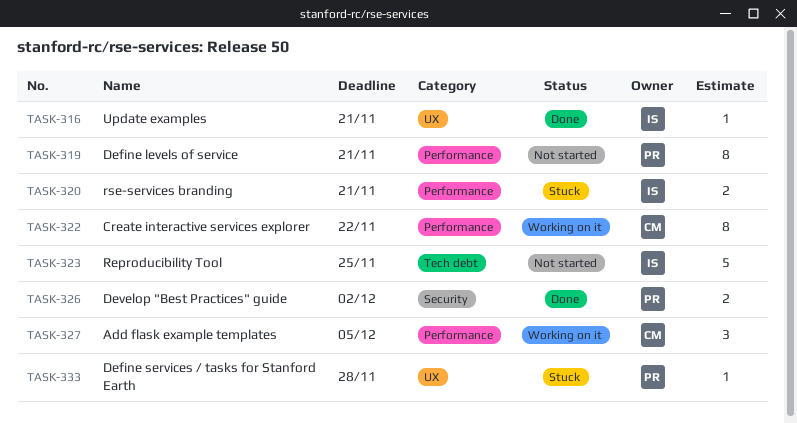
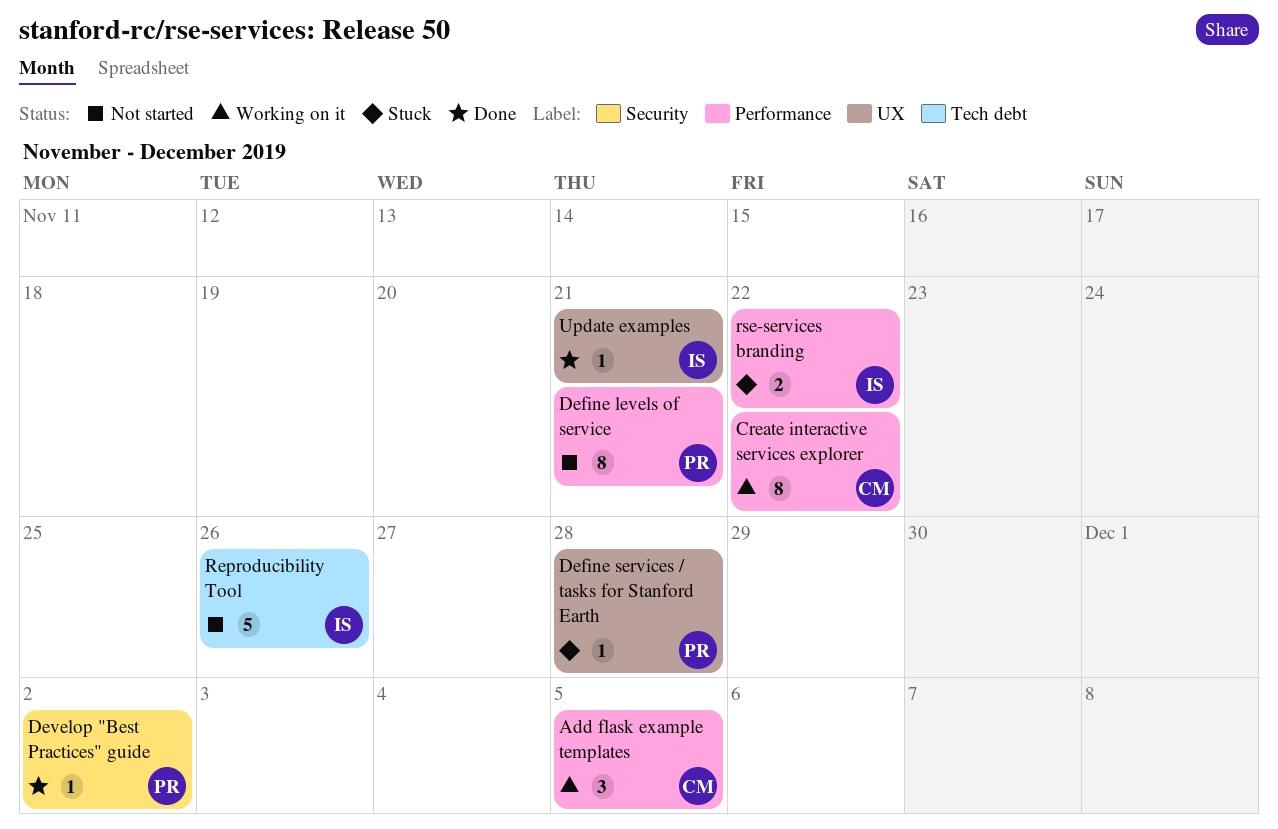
Develop "Best Practices" guide, estimate: 2 -> 1
Reproducibility Tool, due: Nov 25 -> Nov 26
rse-services branding, due: Nov 21 -> Nov 22

